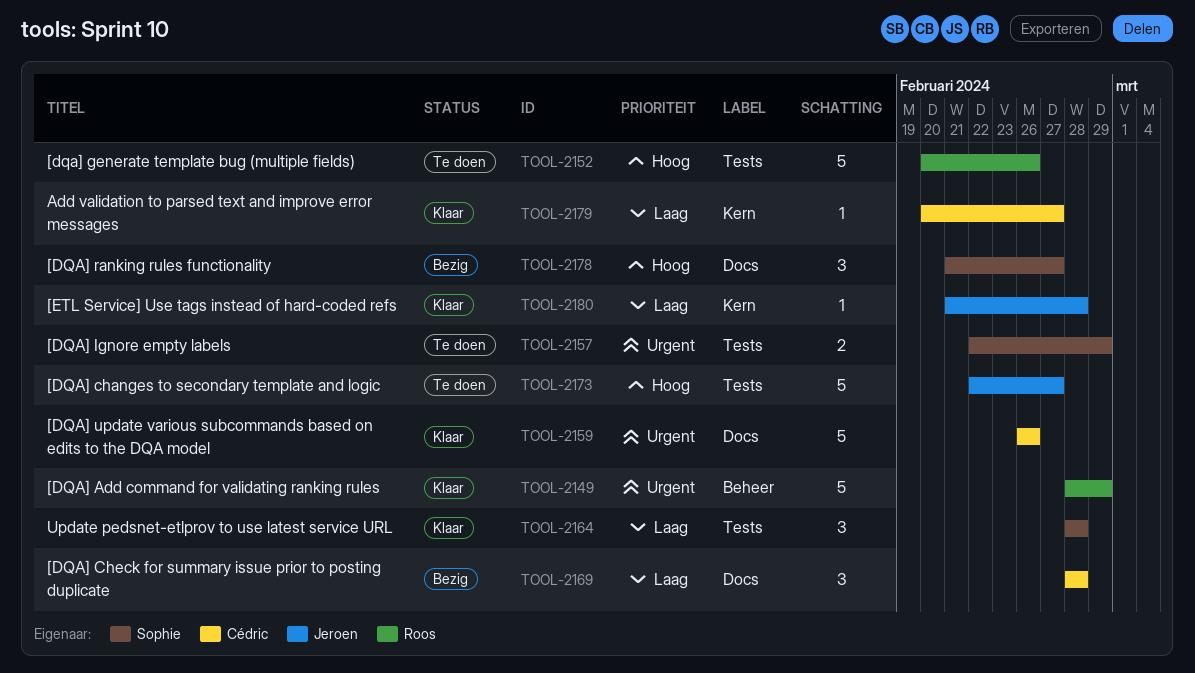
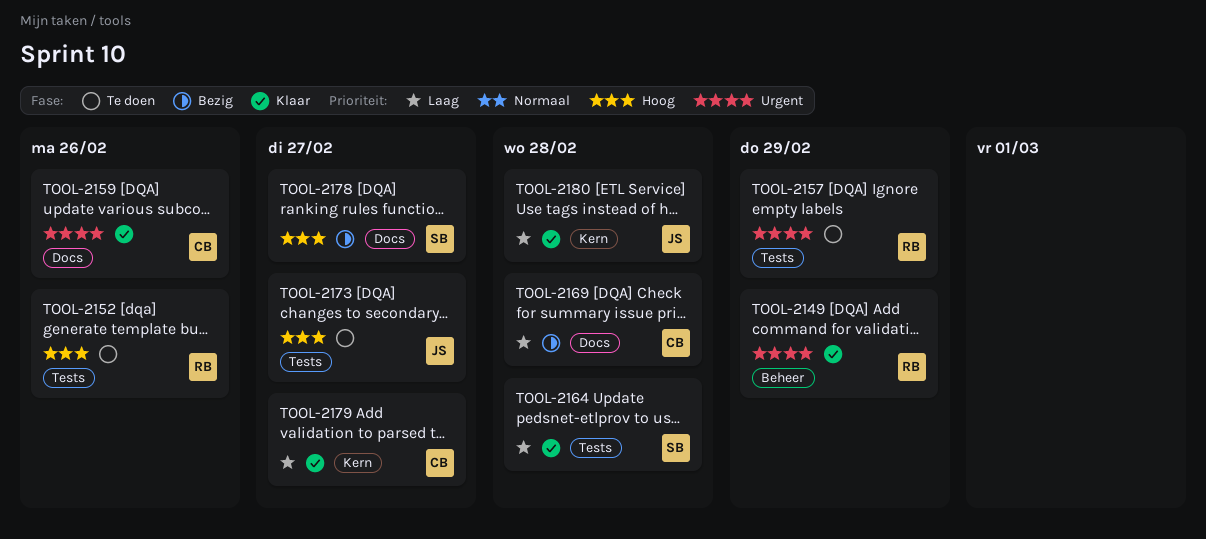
TOOL-2157, owner: Sophie -> Roos

